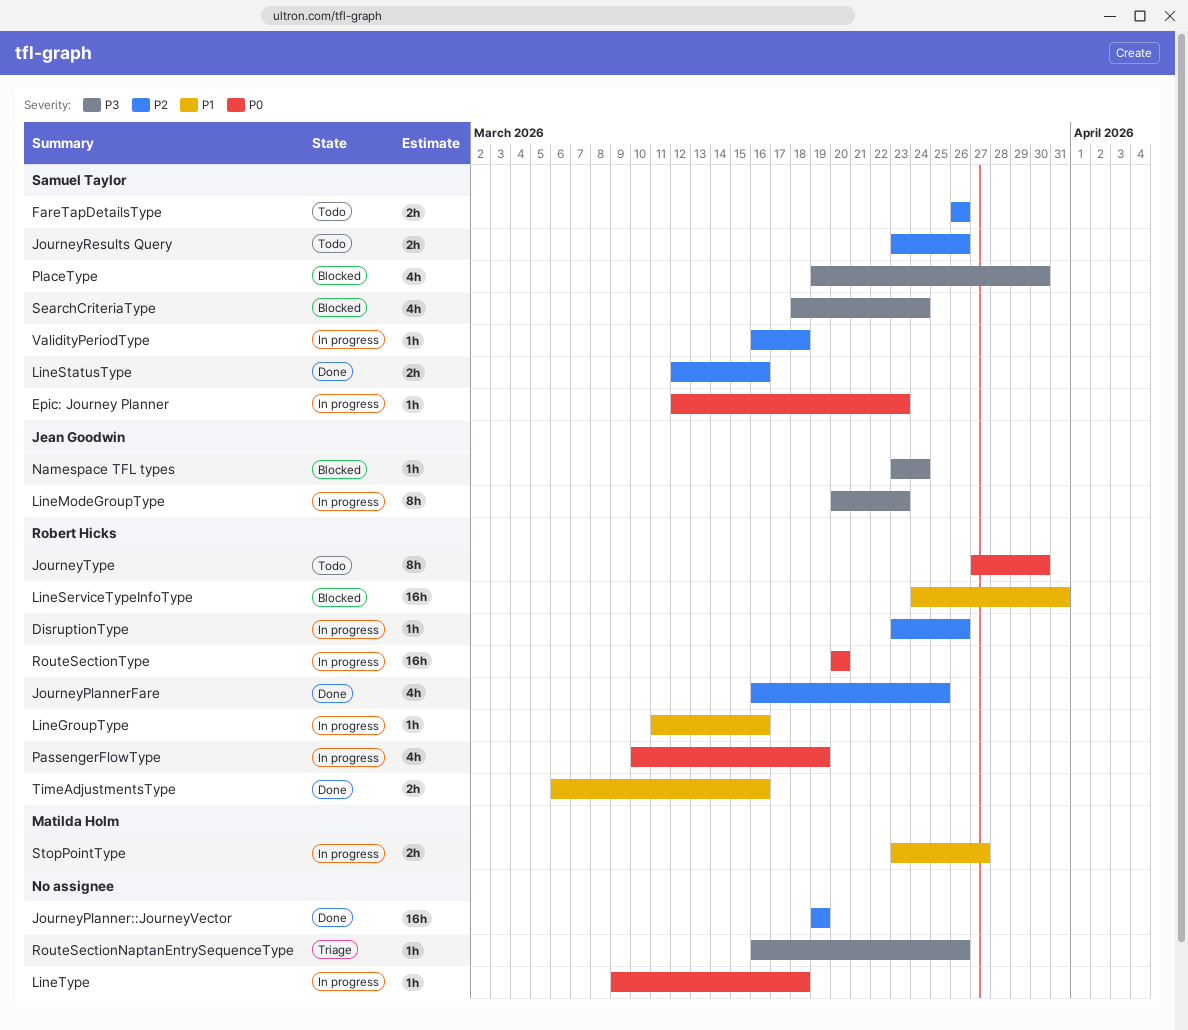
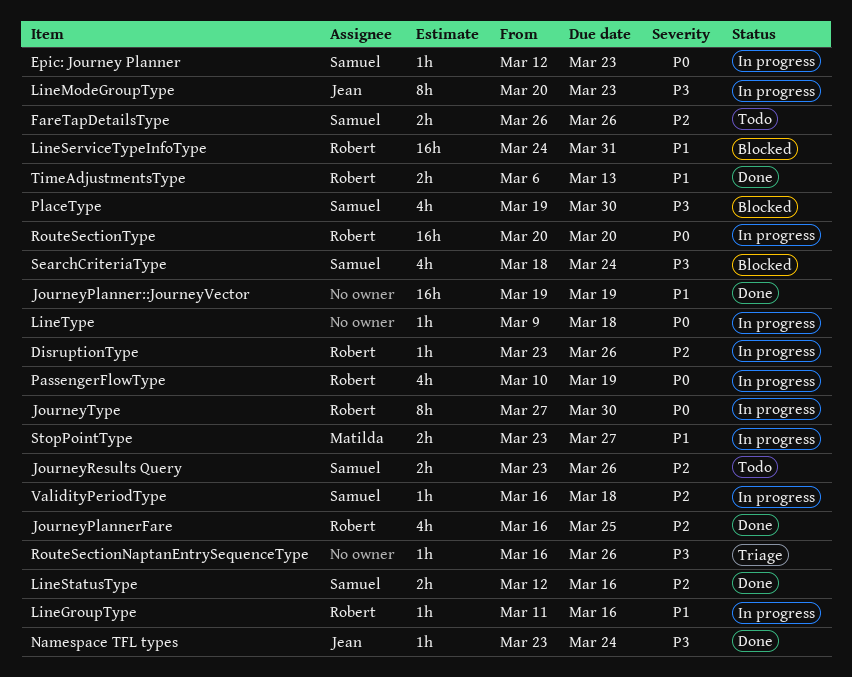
JourneyPlanner::JourneyVector, priority: P2 -> P1
JourneyType, status: Todo -> In progress
Namespace TFL types, status: Blocked -> Done
TimeAdjustmentsType, due: Mar 16 -> Mar 13

